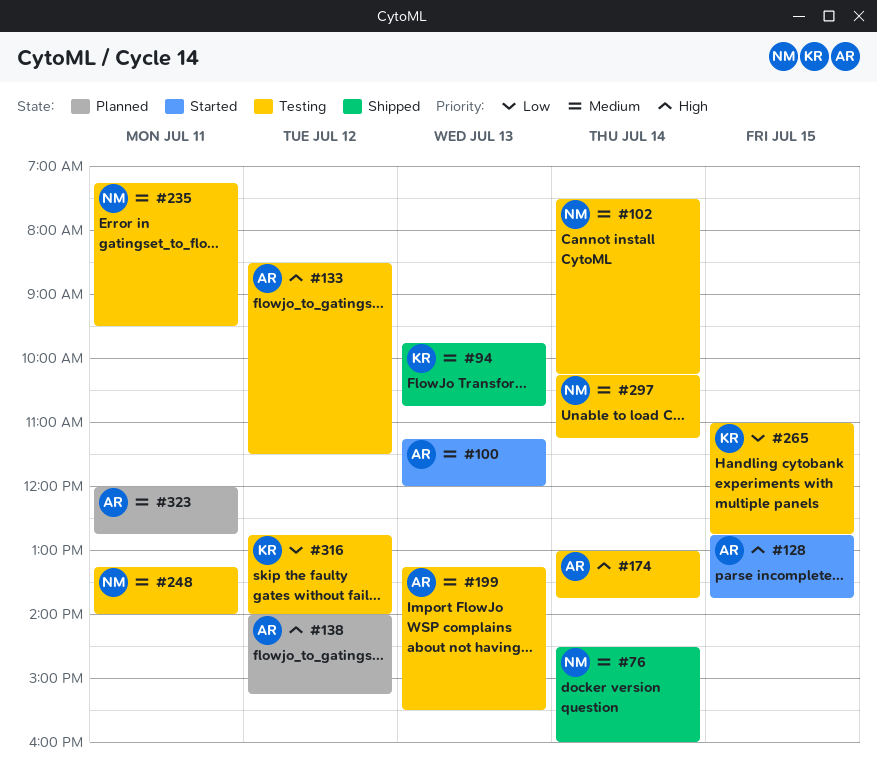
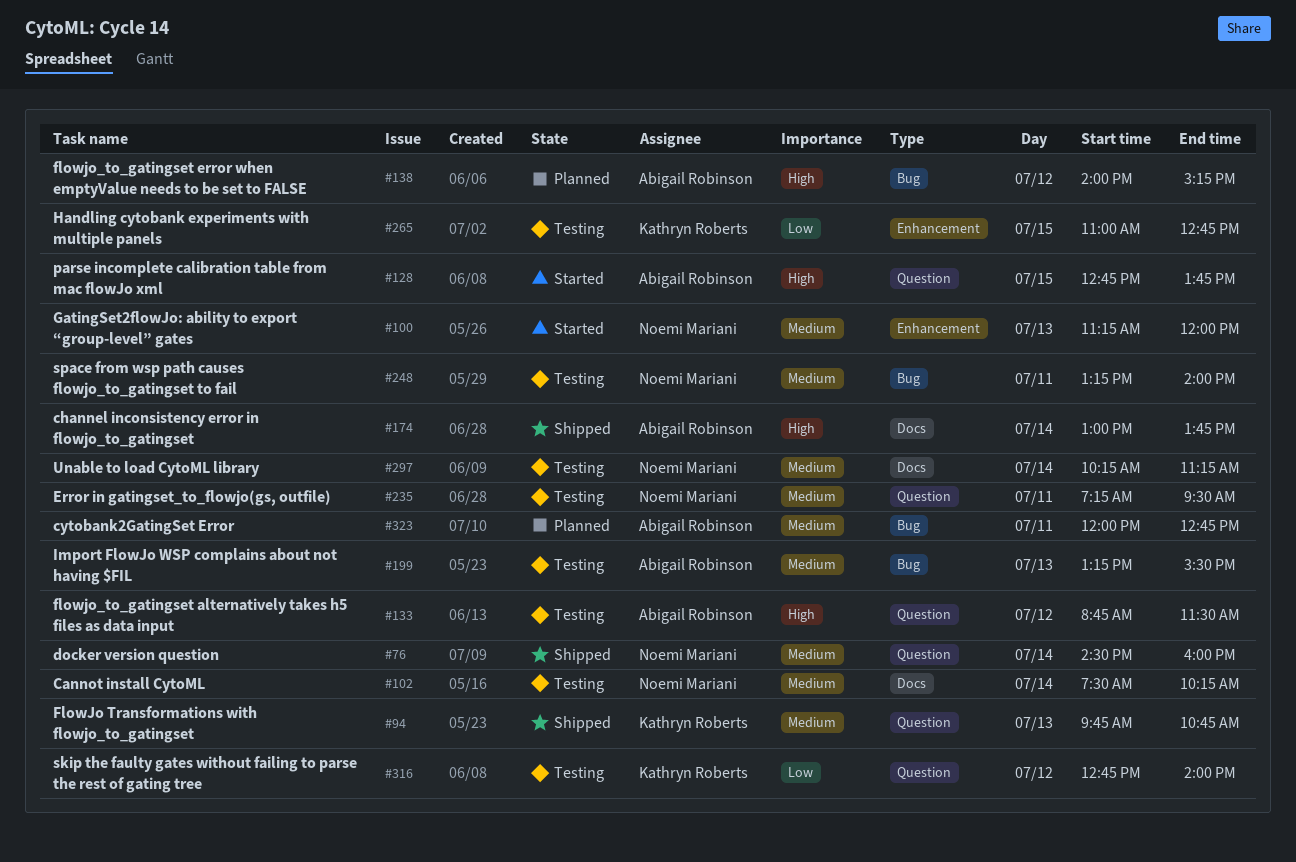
#100, owner: Abigail Robinson -> Noemi Mariani
#133, begins: 08:30 -> 08:45
#174, status: Testing -> Shipped

